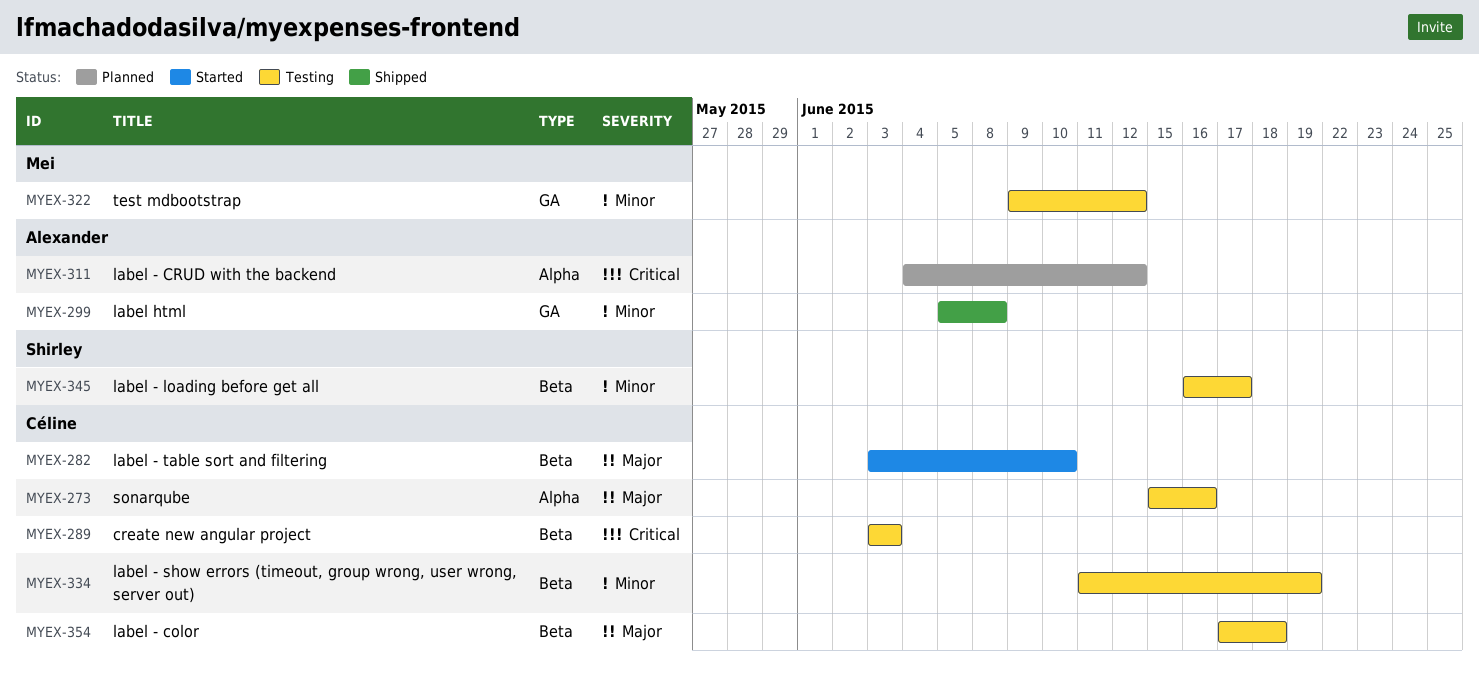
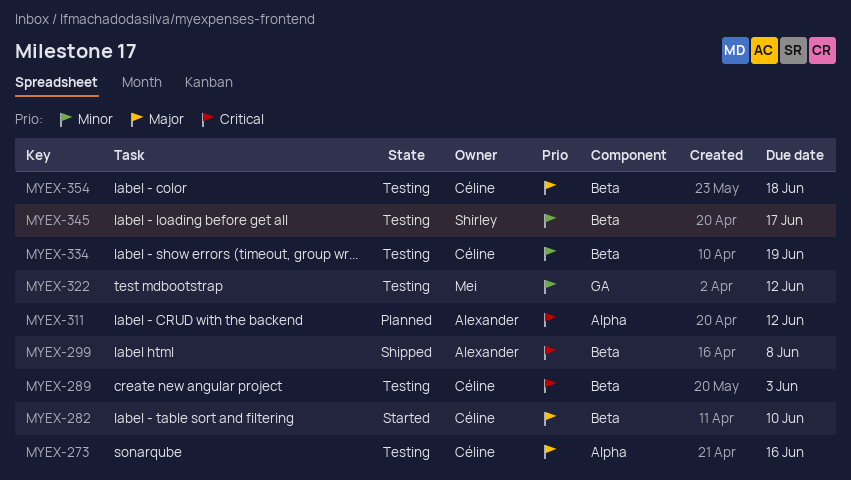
MYEX-299, priority: Minor -> Critical
MYEX-299, label: GA -> Beta

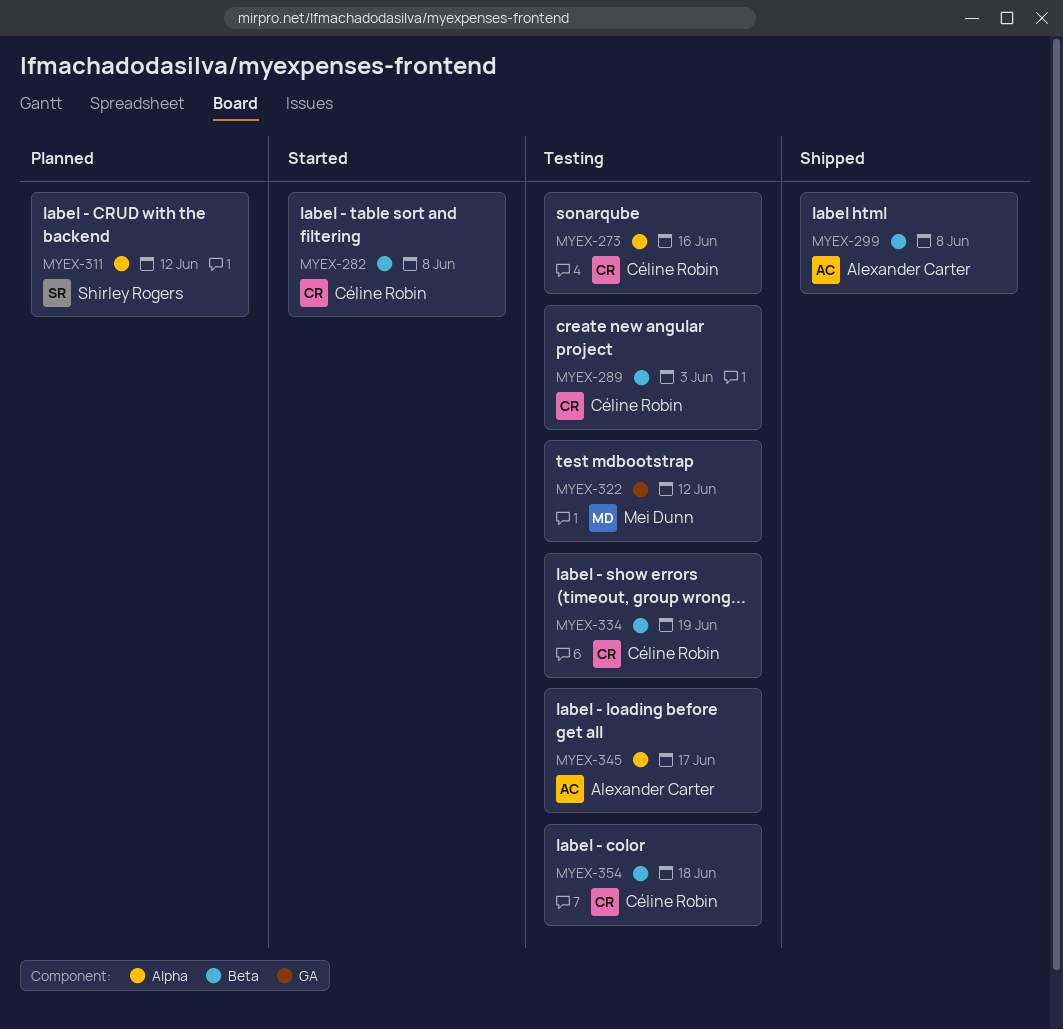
MYEX-282, due: Jun 10 -> Jun 8
MYEX-311, owner: Alexander Carter -> Shirley Rogers
MYEX-345, owner: Shirley Rogers -> Alexander Carter
MYEX-345, label: Beta -> Alpha

